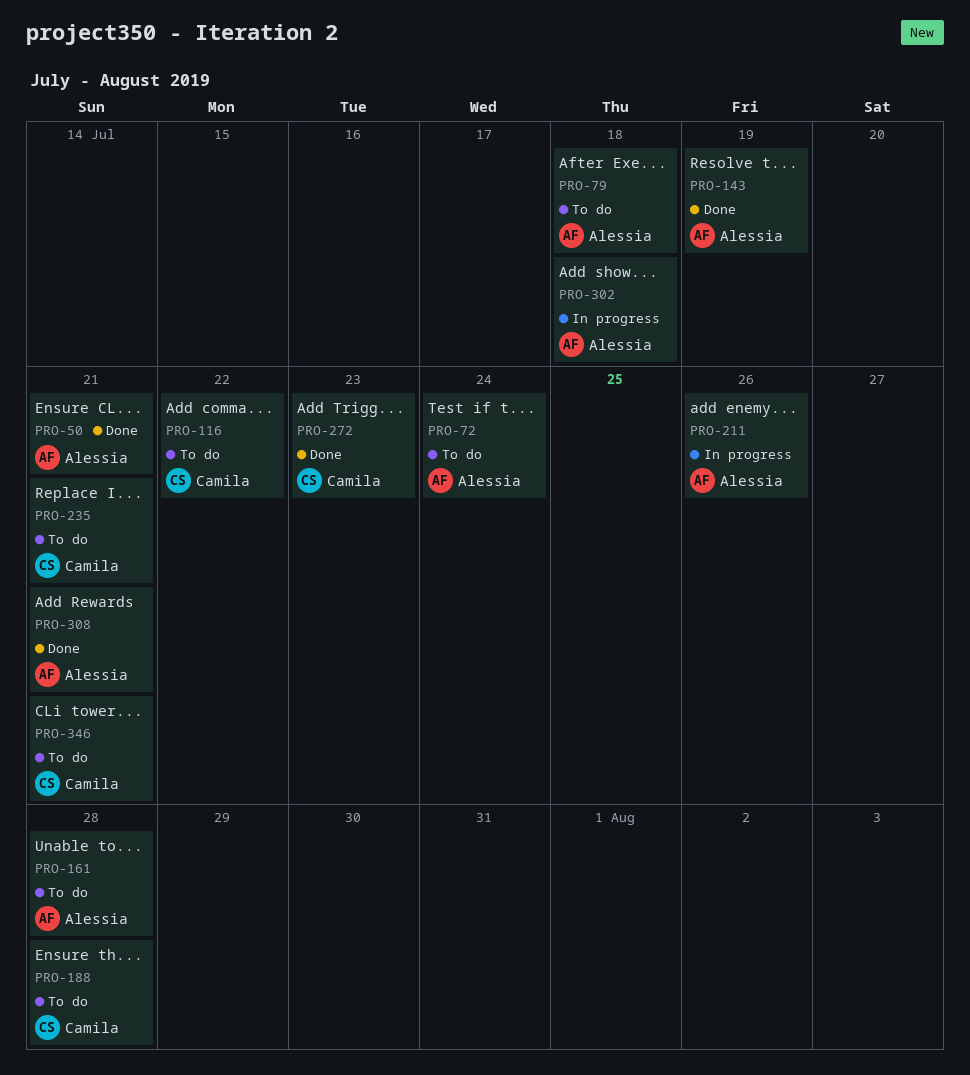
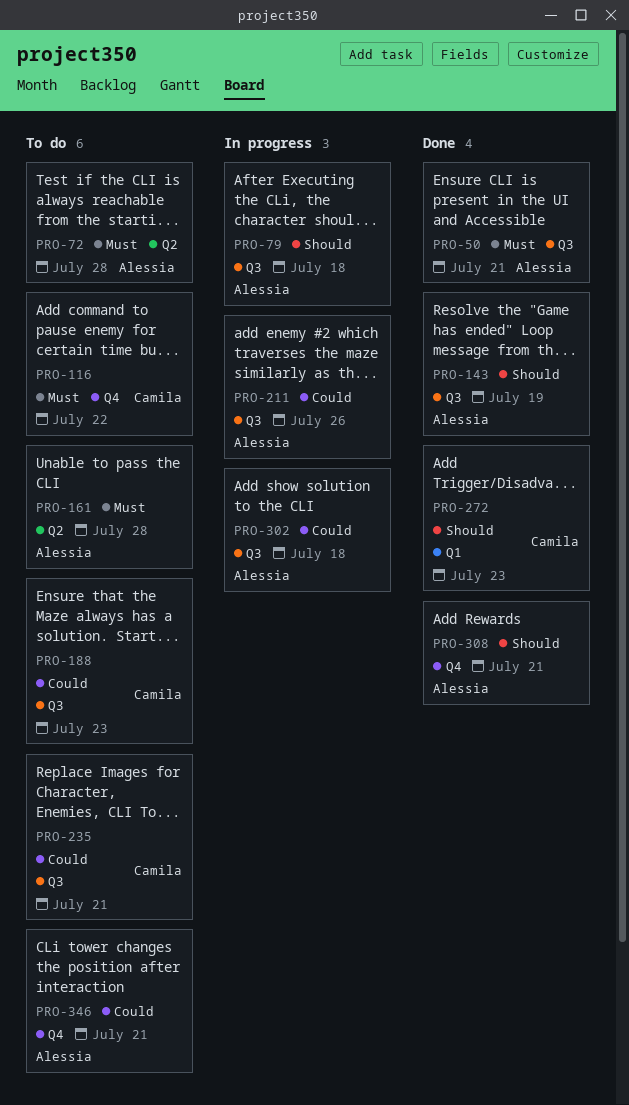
PRO-72, due: Jul 24 -> Jul 28
PRO-79, status: To do -> In progress
PRO-188, due: Jul 28 -> Jul 23
PRO-346, owner: Camila -> Alessia

